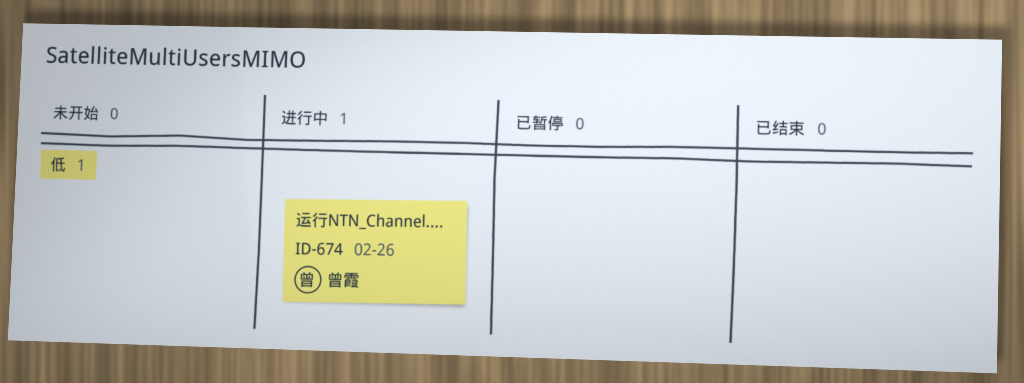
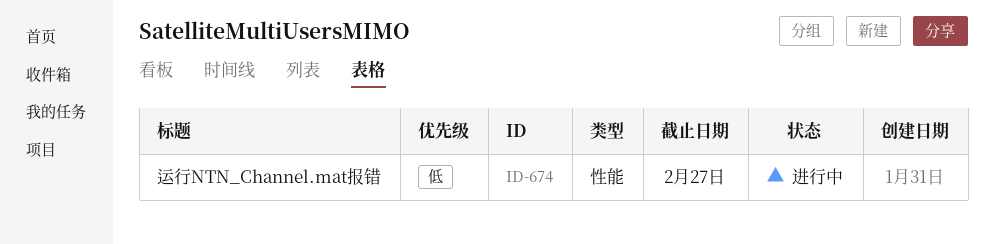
ID-674, due: Feb 26 -> Feb 27

